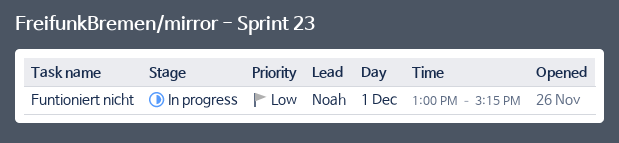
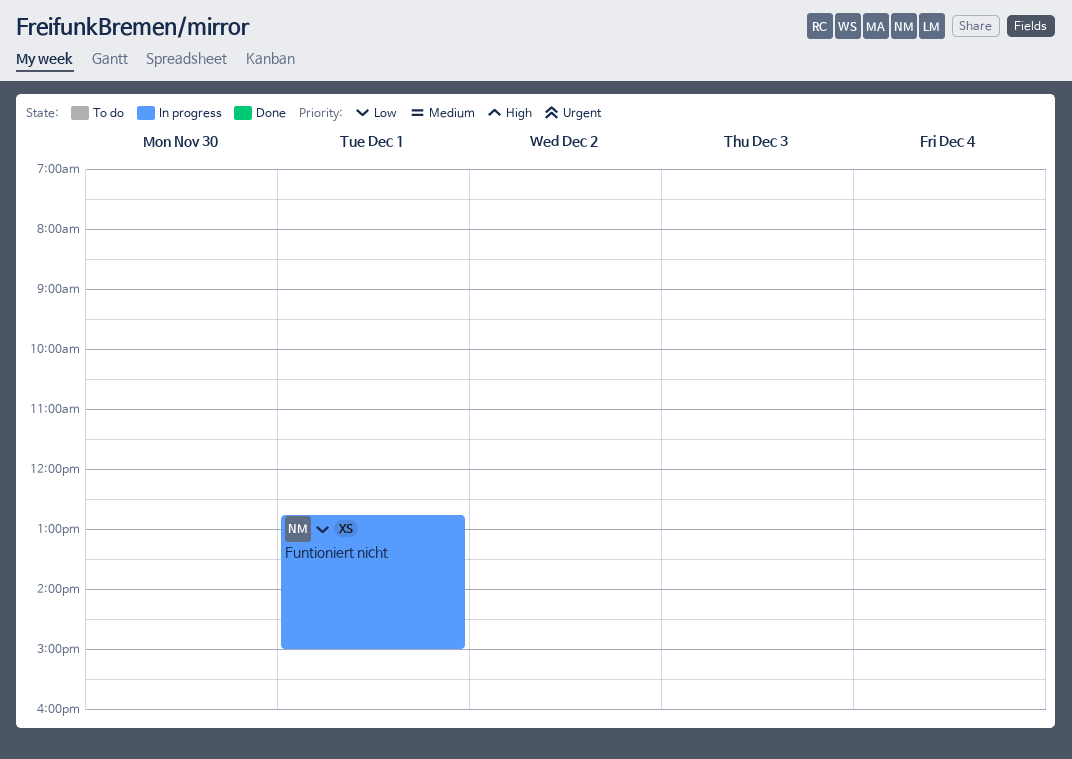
Funtioniert nicht, begins: 13:00 -> 12:45
Funtioniert nicht, ends: 15:15 -> 15:00

